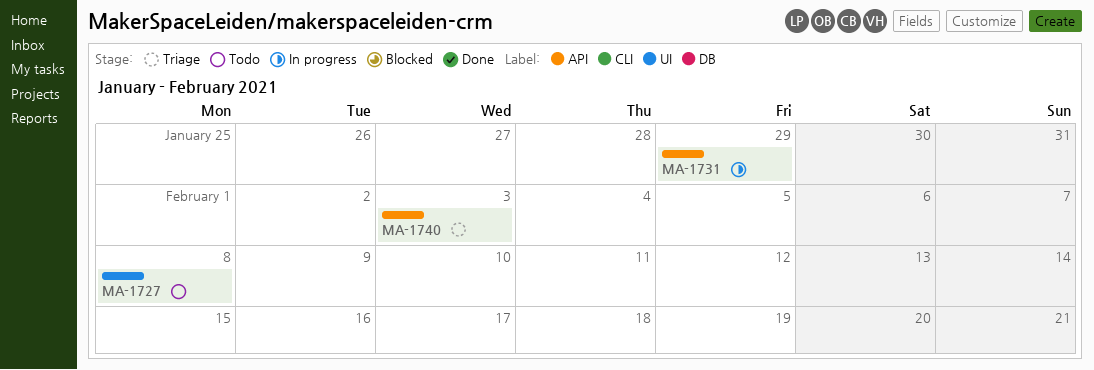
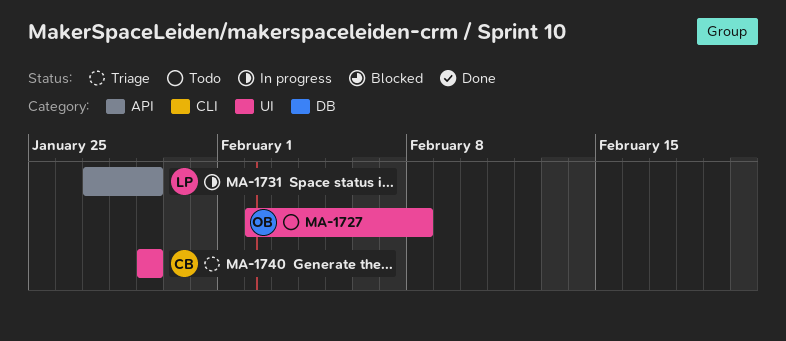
MA-1740, label: API -> UI
MA-1740, due: Feb 3 -> Jan 29

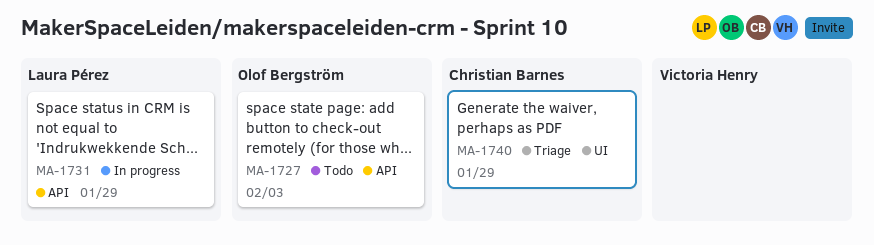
MA-1727, label: UI -> API
MA-1727, due: Feb 8 -> Feb 3

